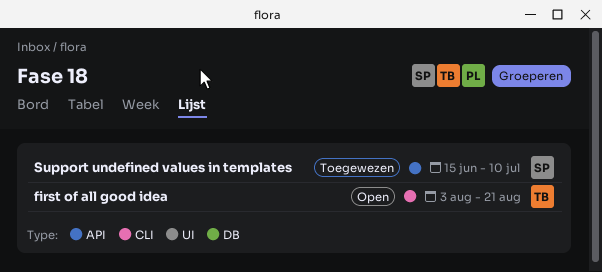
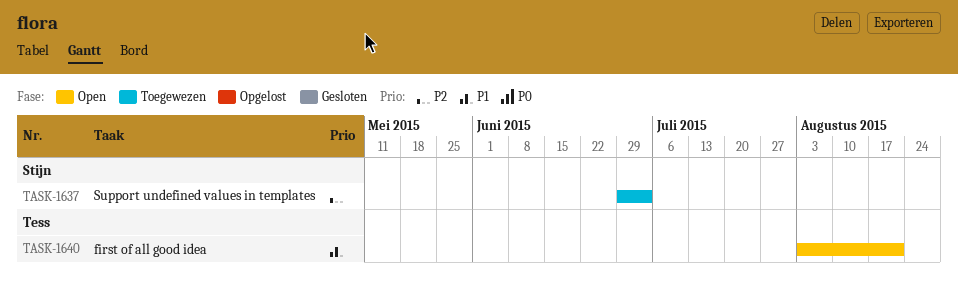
Support undefined values in templates, start: Jun 15 -> Jun 29
Support undefined values in templates, due: Jul 10 -> Jul 3

